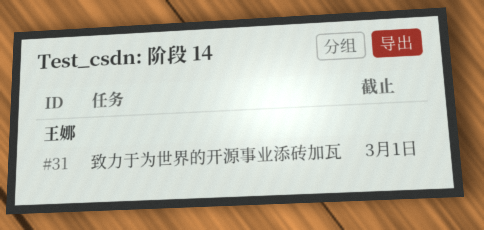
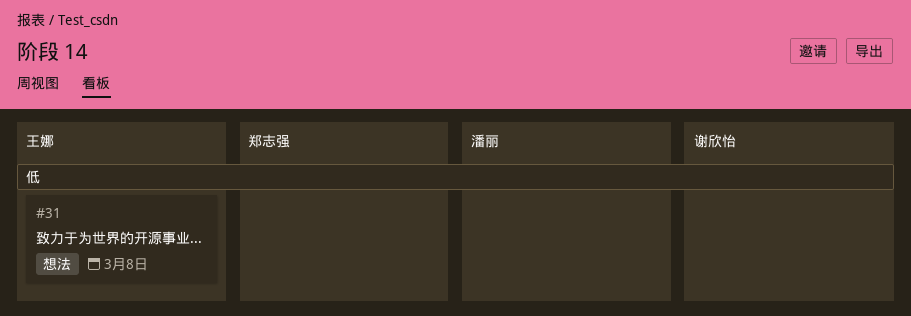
#31, due: Mar 1 -> Mar 8

